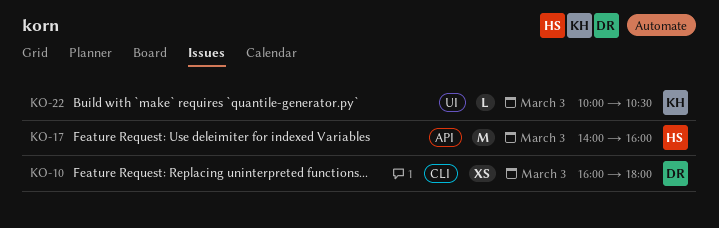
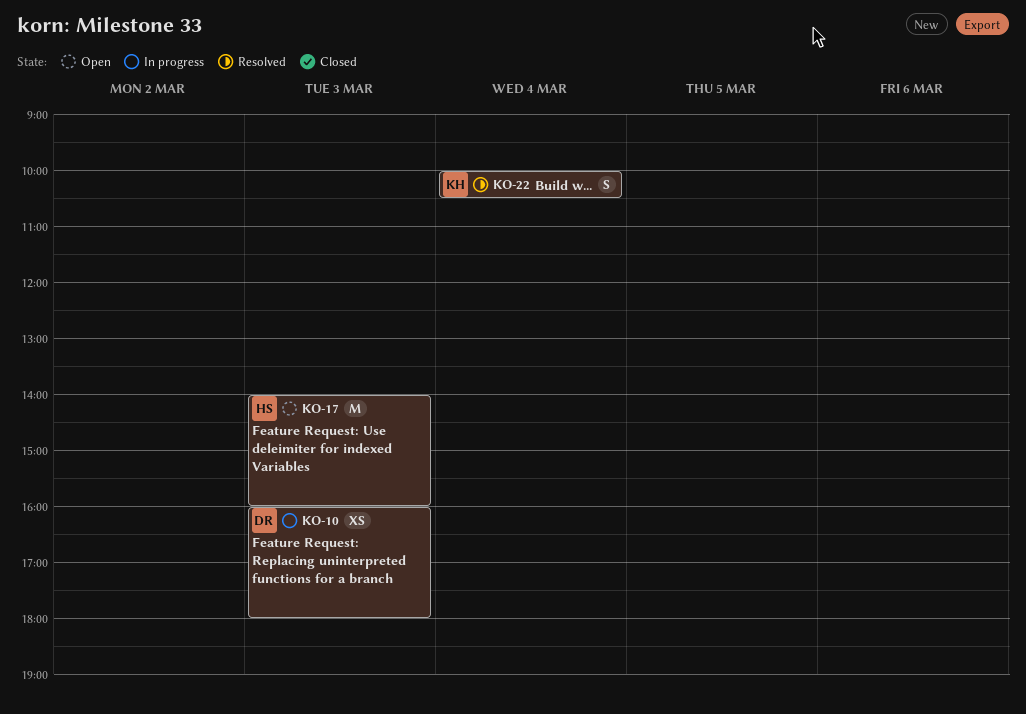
KO-22, estimate: L -> S
KO-22, day: Mar 3 -> Mar 4

